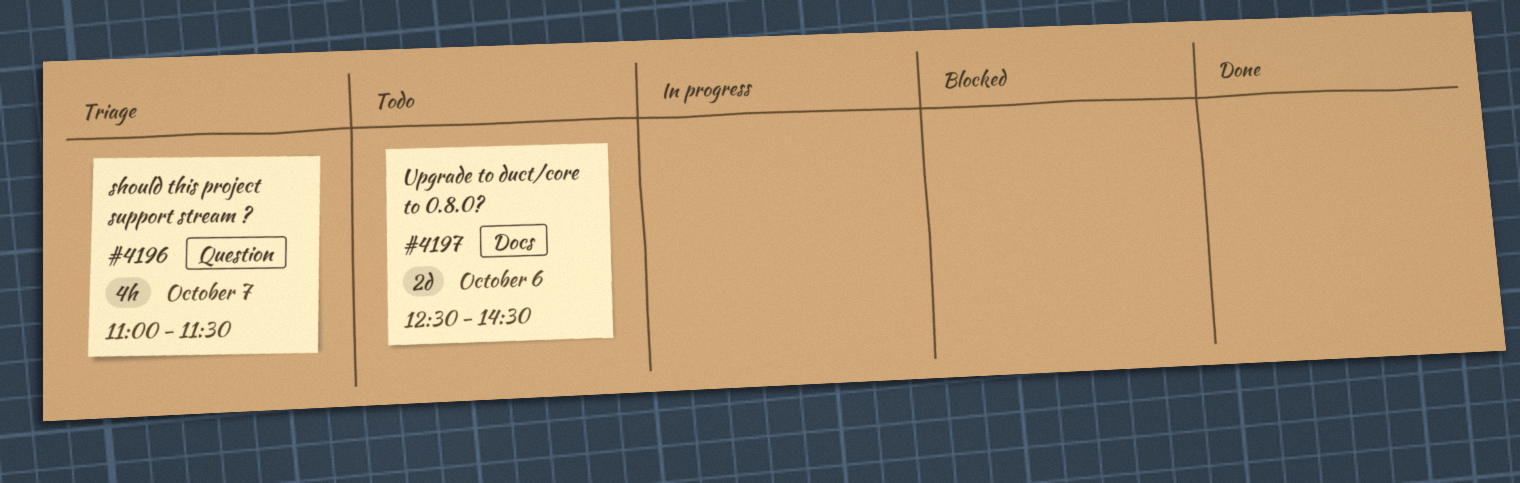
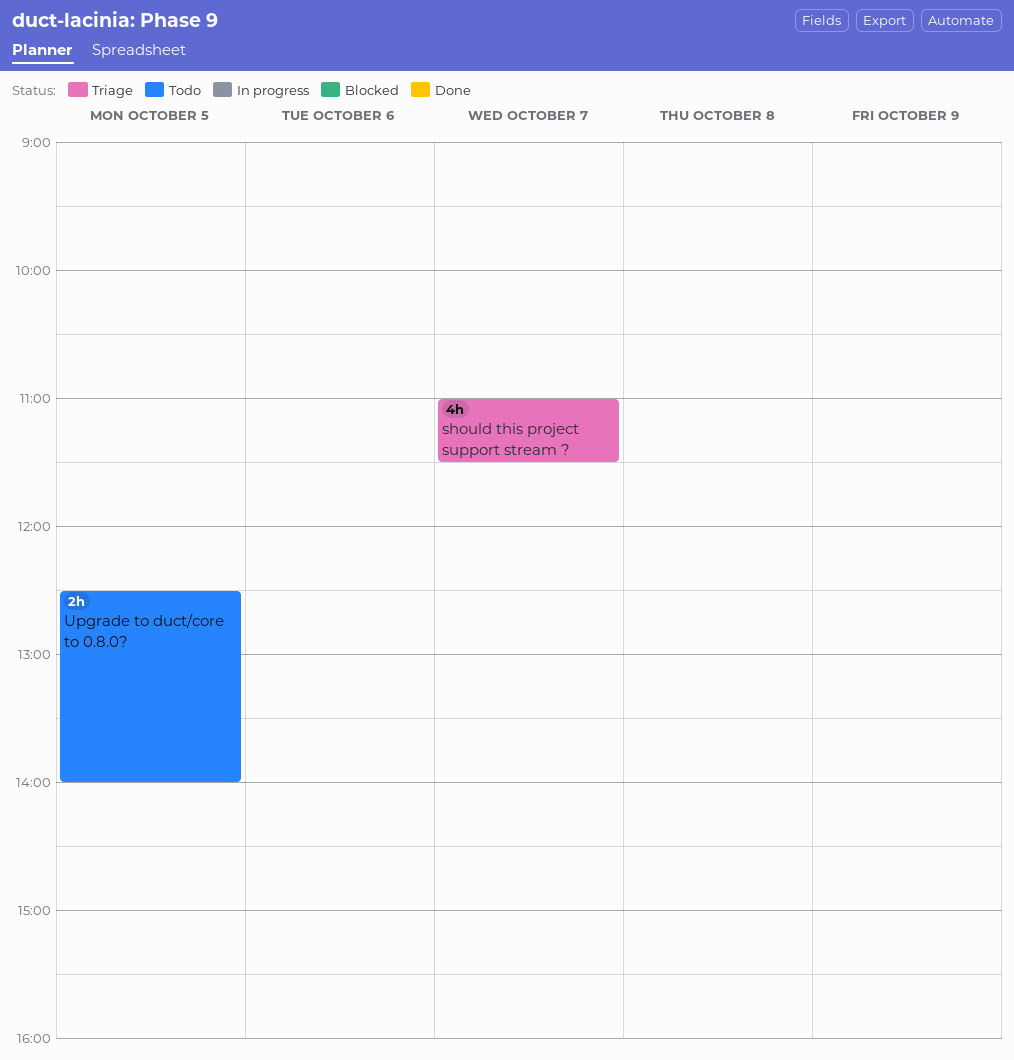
Upgrade to duct/core to 0.8.0?, estimate: 2d -> 2h
Upgrade to duct/core to 0.8.0?, day: Oct 6 -> Oct 5
Upgrade to duct/core to 0.8.0?, ends: 14:30 -> 14:00

